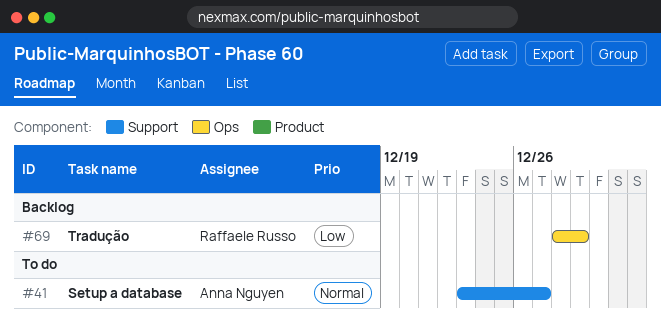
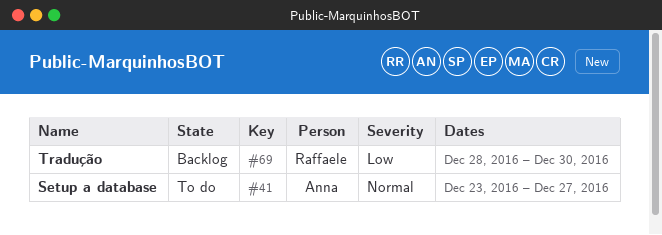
#69, due: Dec 29 -> Dec 30

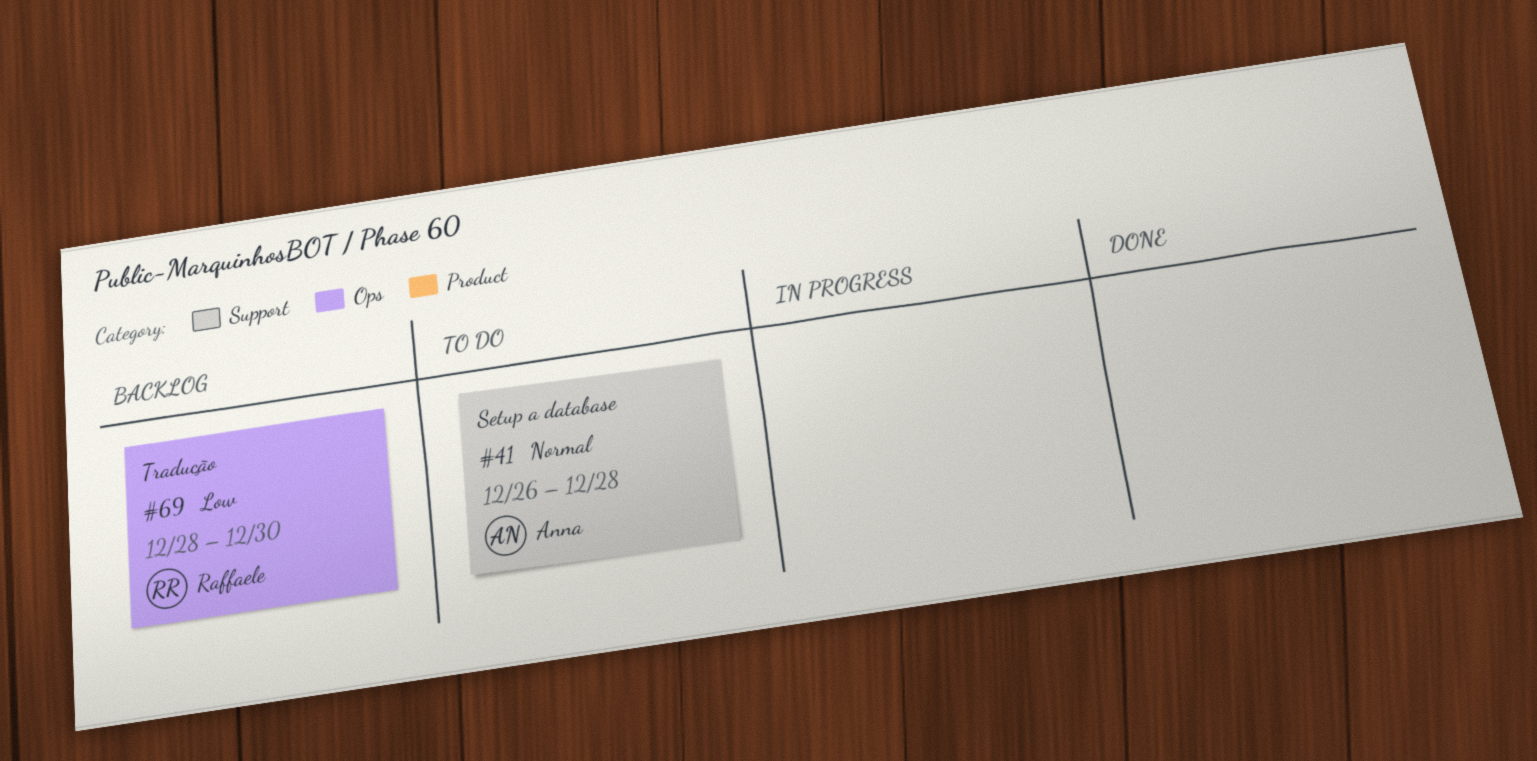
#41, start: Dec 23 -> Dec 26
#41, due: Dec 27 -> Dec 28

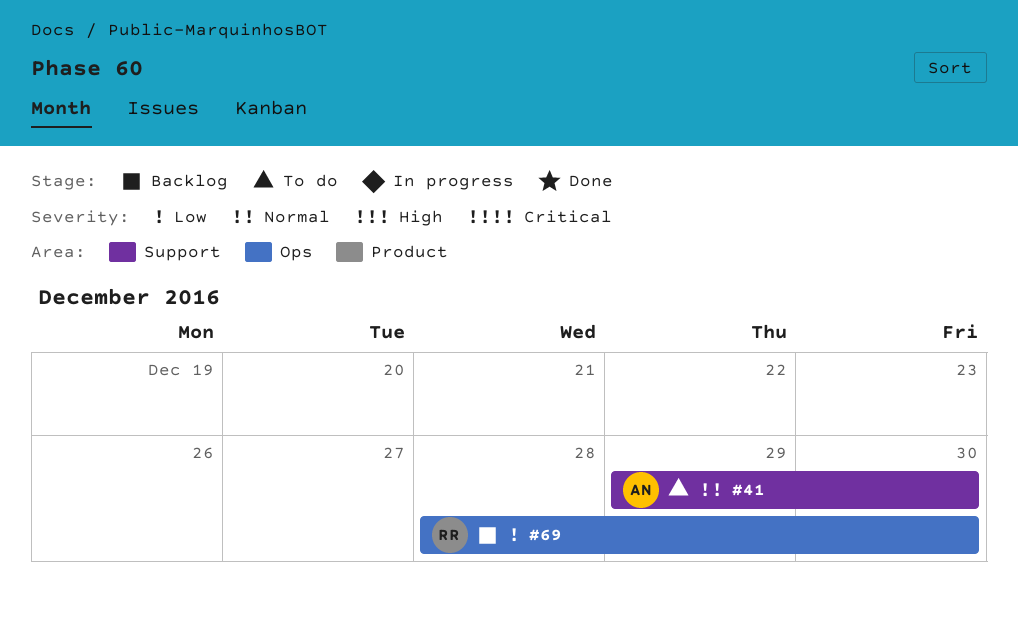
#41, start: Dec 26 -> Dec 29
#41, due: Dec 28 -> Dec 30

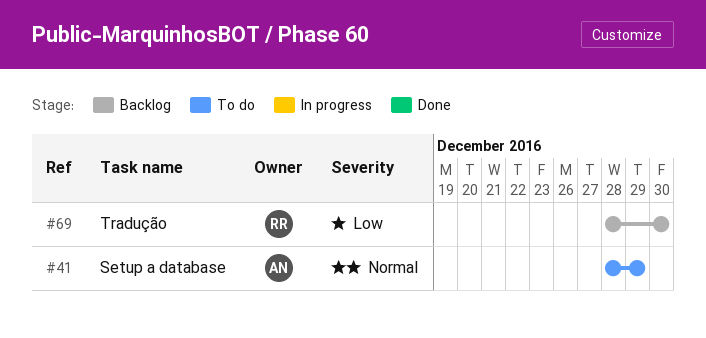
#41, start: Dec 29 -> Dec 28
#41, due: Dec 30 -> Dec 29

